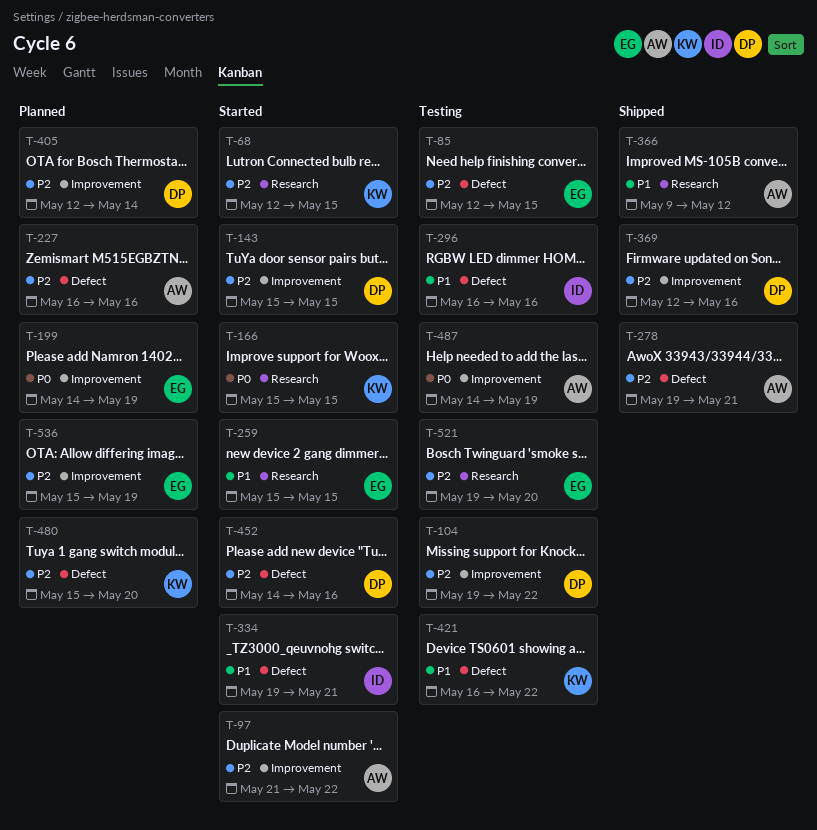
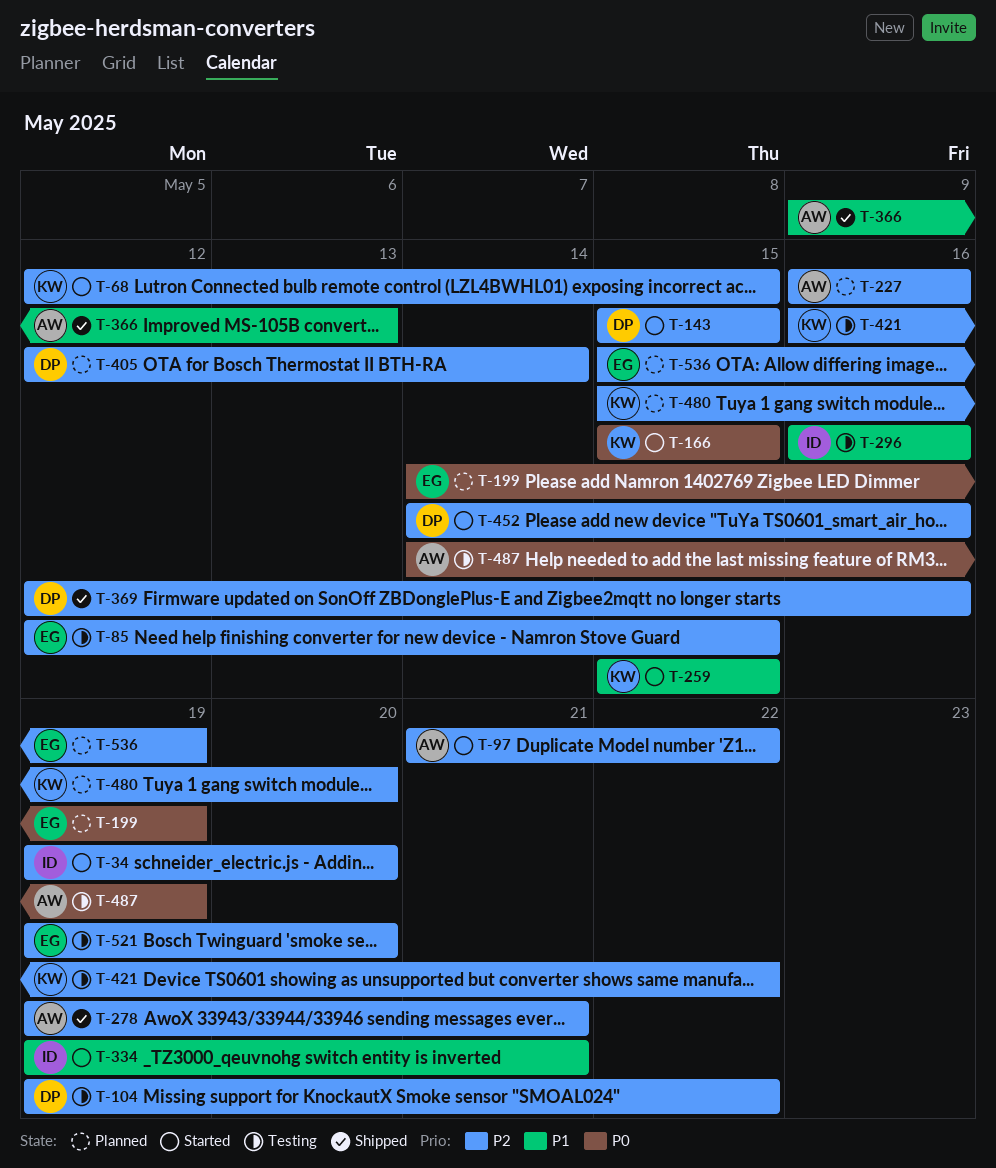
T-34: none -> present
T-259, owner: EG -> KW
T-366, due: May 12 -> May 13
T-421, priority: P1 -> P2

